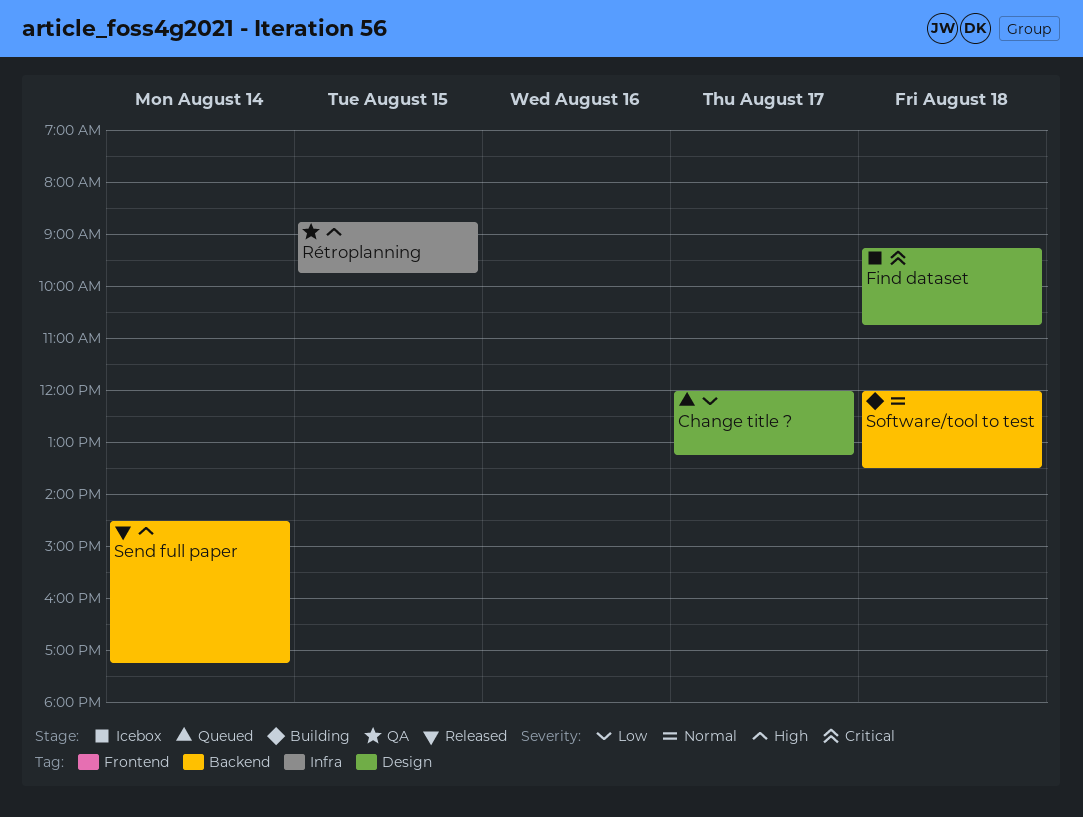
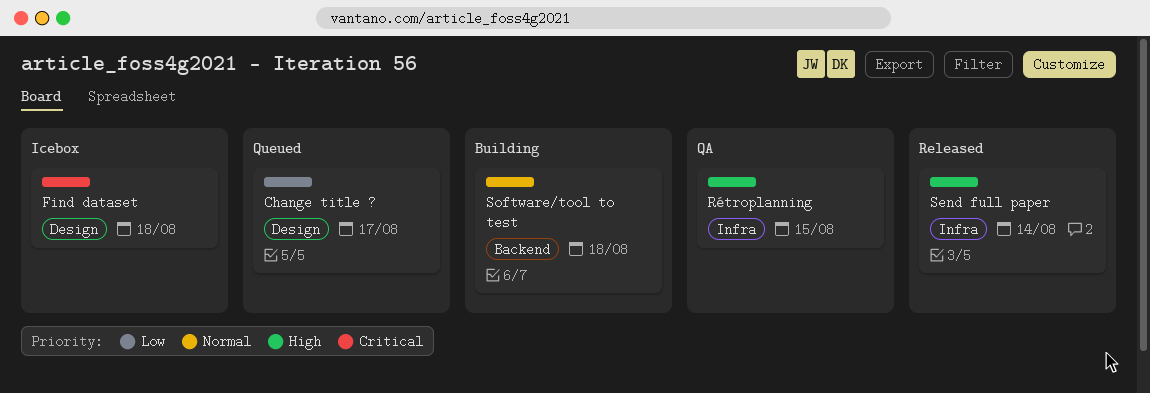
Send full paper, label: Backend -> Infra

